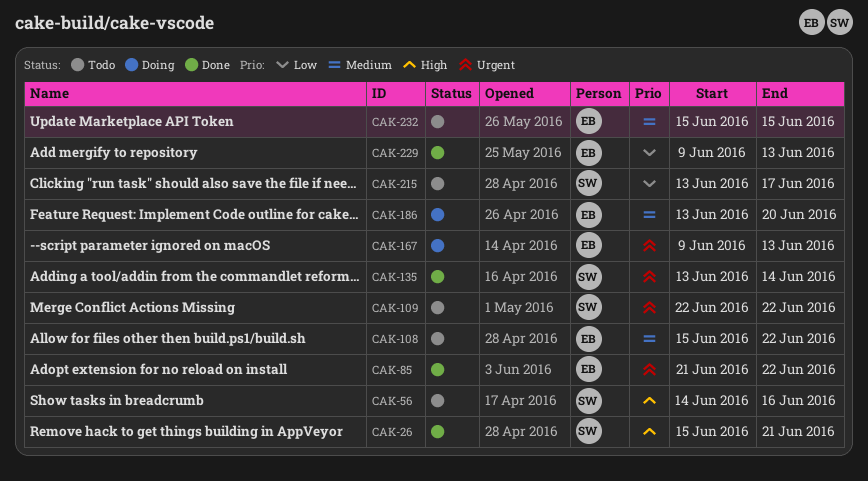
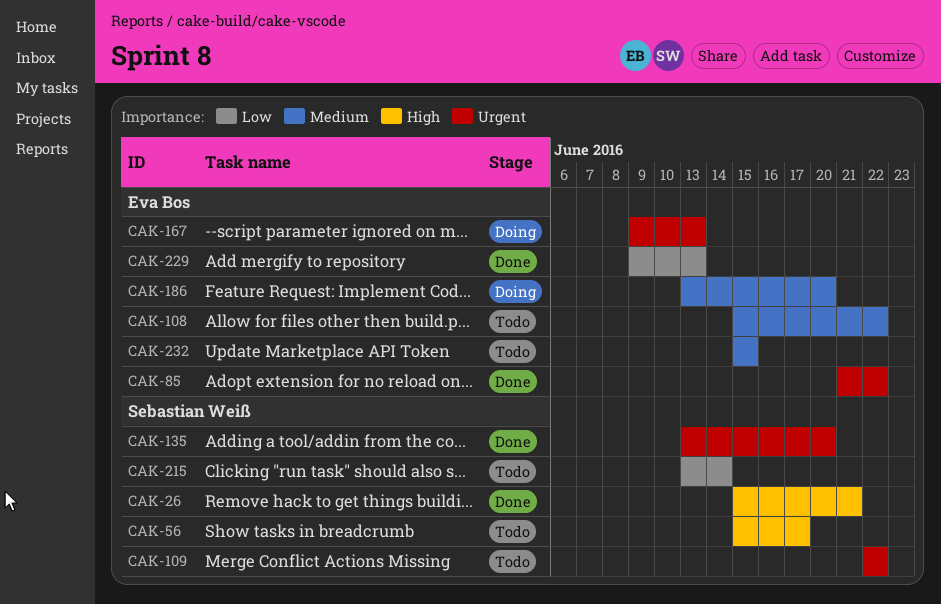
CAK-56, start: Jun 14 -> Jun 15
CAK-56, due: Jun 16 -> Jun 17
CAK-135, due: Jun 14 -> Jun 20
CAK-215, due: Jun 17 -> Jun 14

